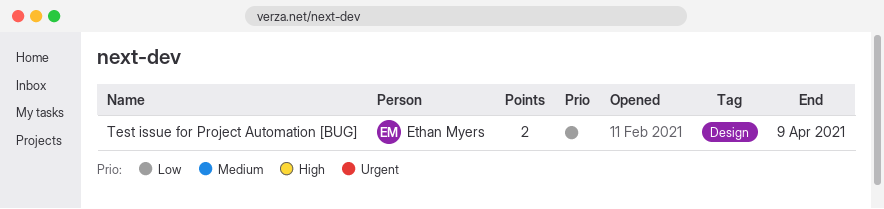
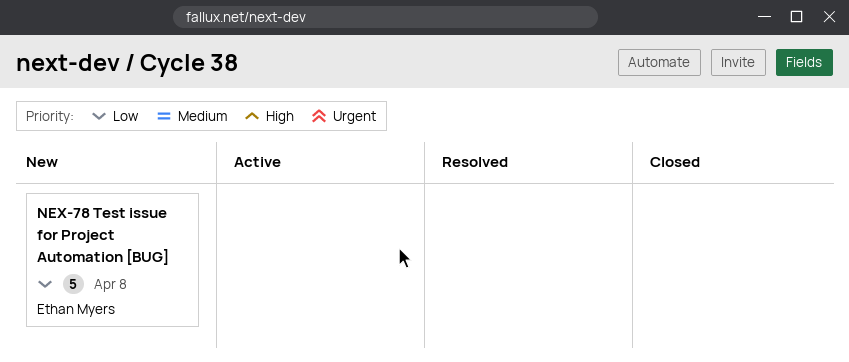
Test issue for Project Automation [BUG], estimate: 2 -> 5
Test issue for Project Automation [BUG], due: Apr 9 -> Apr 8

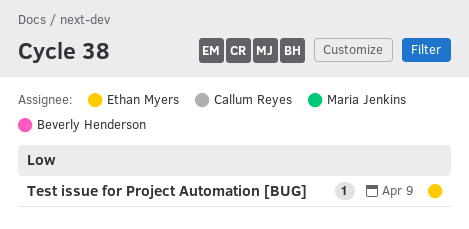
Test issue for Project Automation [BUG], estimate: 5 -> 1
Test issue for Project Automation [BUG], due: Apr 8 -> Apr 9

